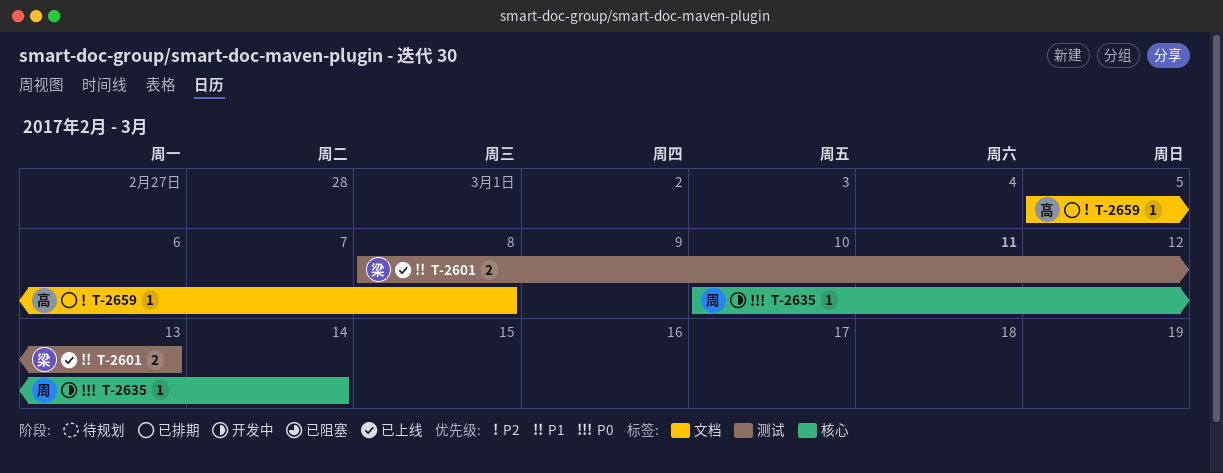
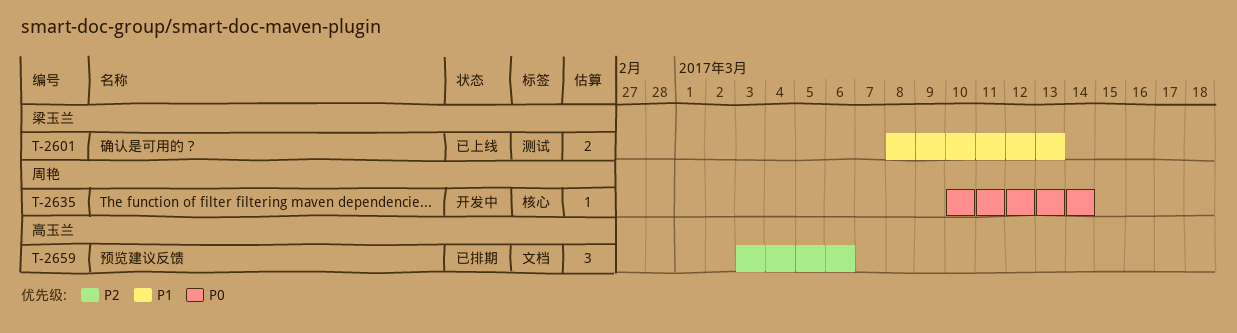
T-2659, estimate: 1 -> 3
T-2659, start: Mar 5 -> Mar 3
T-2659, due: Mar 8 -> Mar 6

